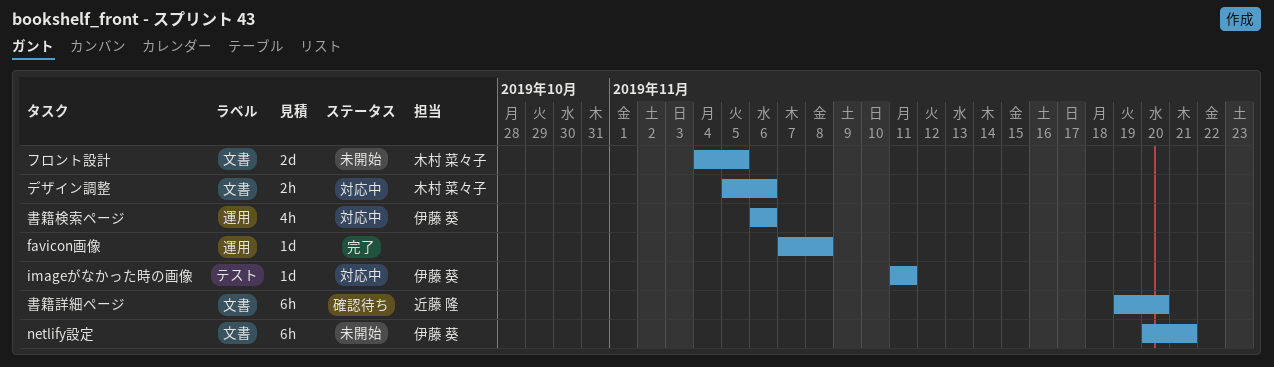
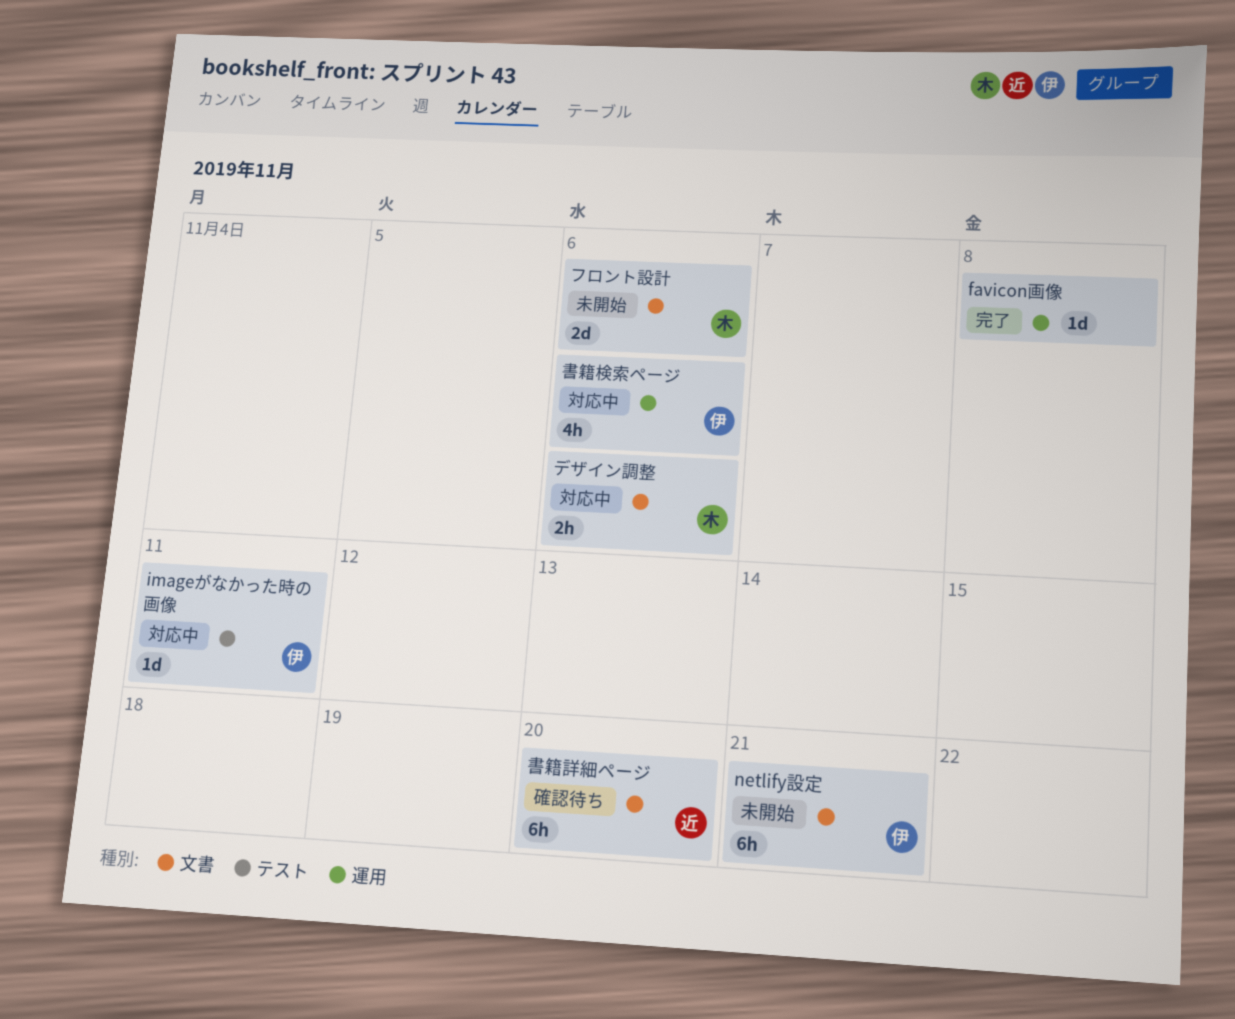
フロント設計, due: Nov 5 -> Nov 6

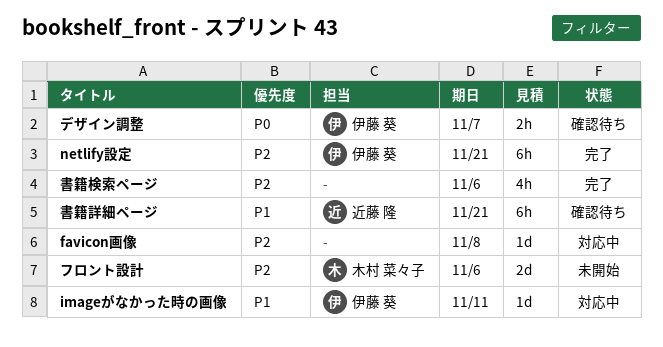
favicon画像, status: 完了 -> 対応中
netlify設定, status: 未開始 -> 完了
デザイン調整, status: 対応中 -> 確認待ち
デザイン調整, owner: 木村 菜々子 -> 伊藤 葵
デザイン調整, due: Nov 6 -> Nov 7
書籍検索ページ, status: 対応中 -> 完了
書籍検索ページ, owner: 伊藤 葵 -> none
書籍詳細ページ, due: Nov 20 -> Nov 21

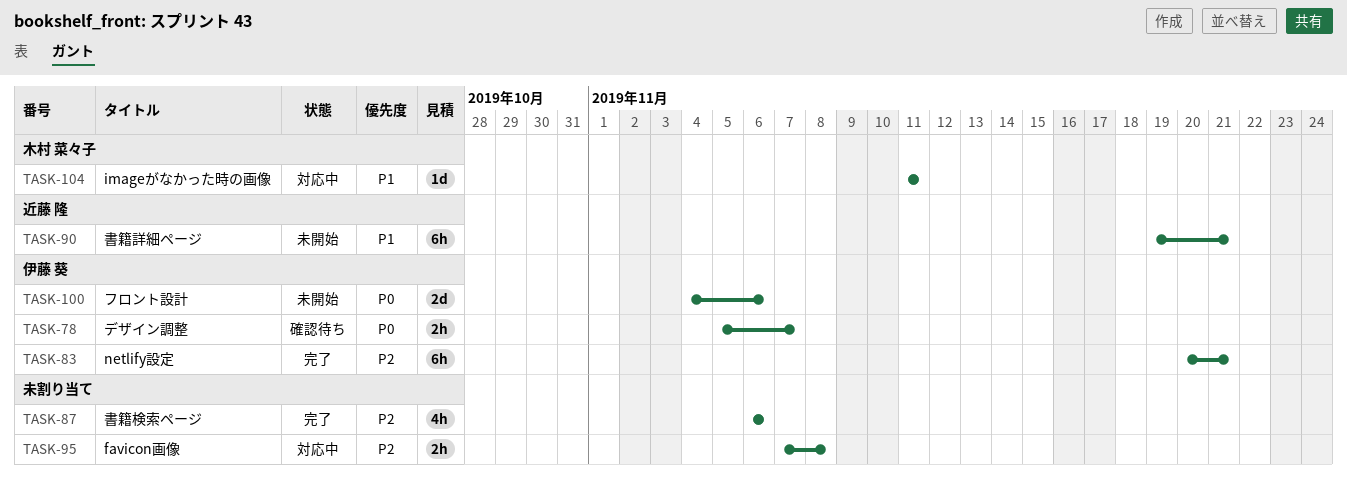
favicon画像, estimate: 1d -> 2h
imageがなかった時の画像, owner: 伊藤 葵 -> 木村 菜々子
フロント設計, owner: 木村 菜々子 -> 伊藤 葵
フロント設計, priority: P2 -> P0
書籍詳細ページ, status: 確認待ち -> 未開始

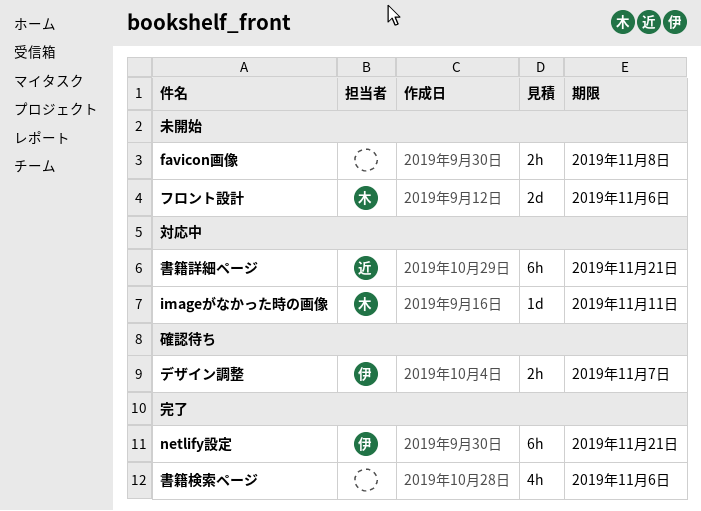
favicon画像, status: 対応中 -> 未開始
フロント設計, owner: 伊藤 葵 -> 木村 菜々子
書籍詳細ページ, status: 未開始 -> 対応中

